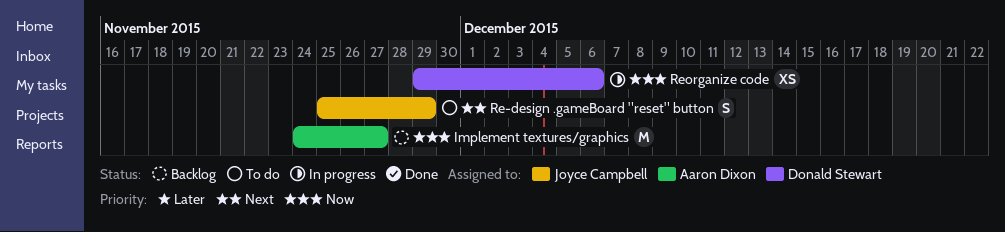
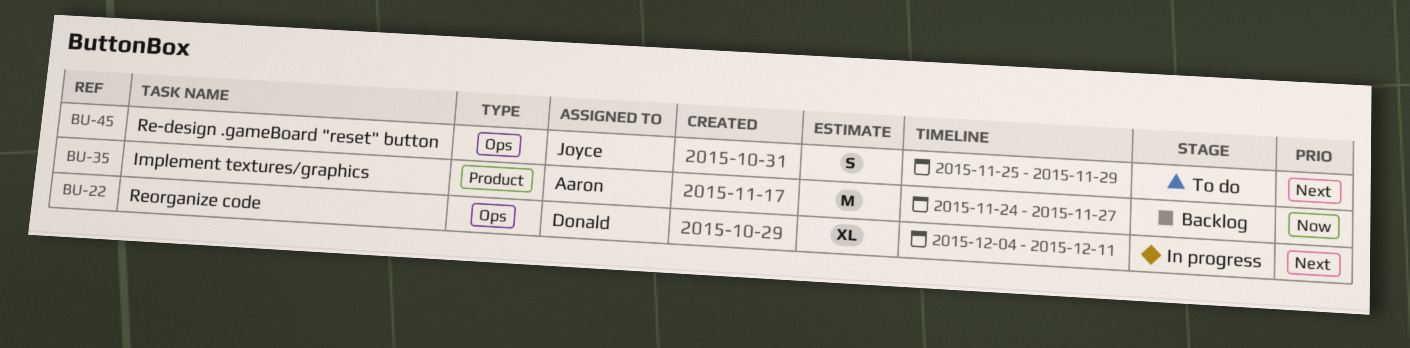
Reorganize code, priority: Now -> Next
Reorganize code, estimate: XS -> XL
Reorganize code, start: Nov 29 -> Dec 4
Reorganize code, due: Dec 6 -> Dec 11

